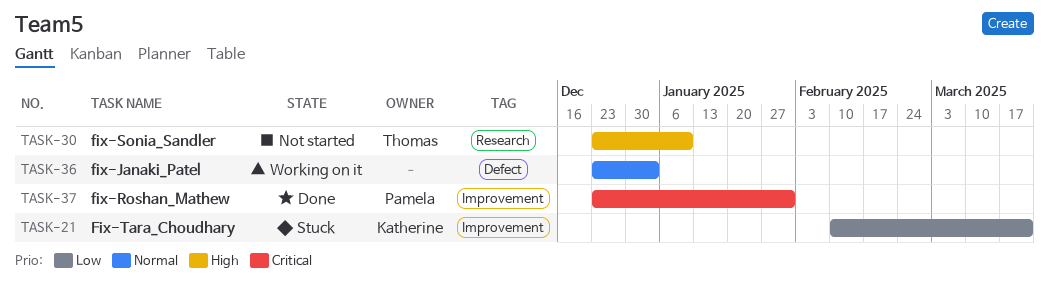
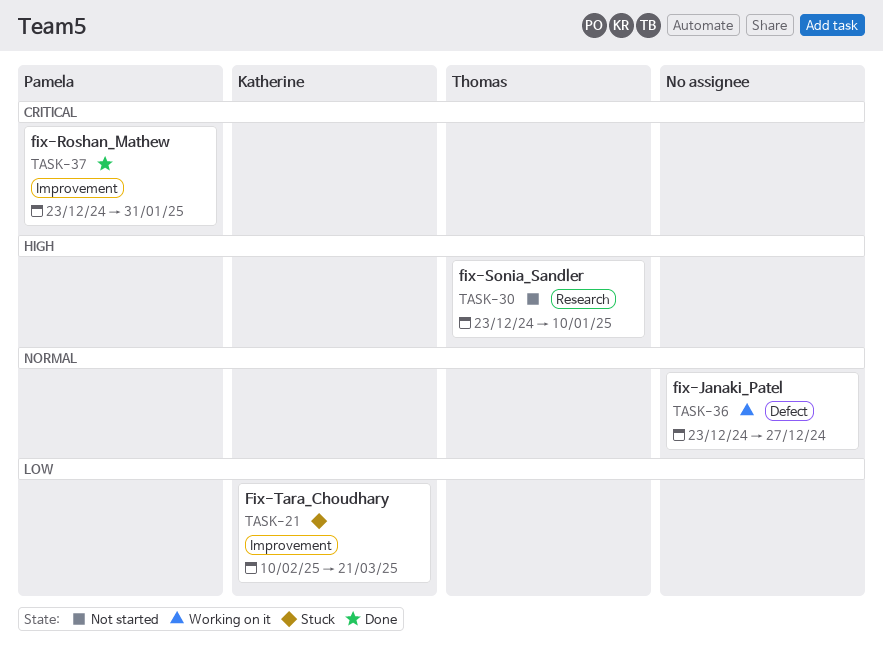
TASK-36, due: Jan 3 -> Dec 27

